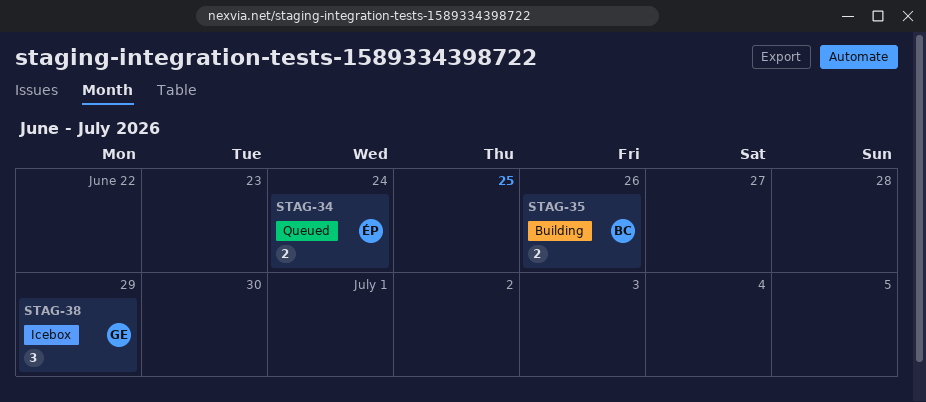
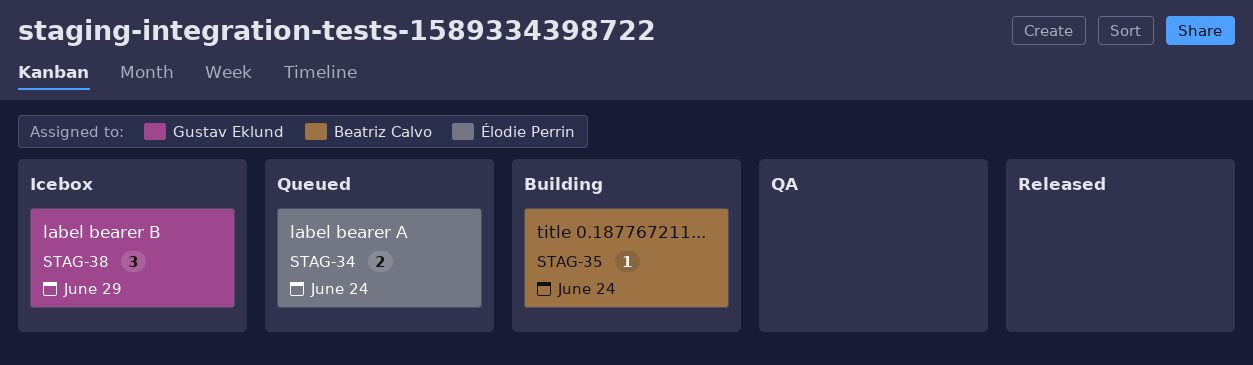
STAG-35, estimate: 2 -> 1
STAG-35, due: Jun 26 -> Jun 24

